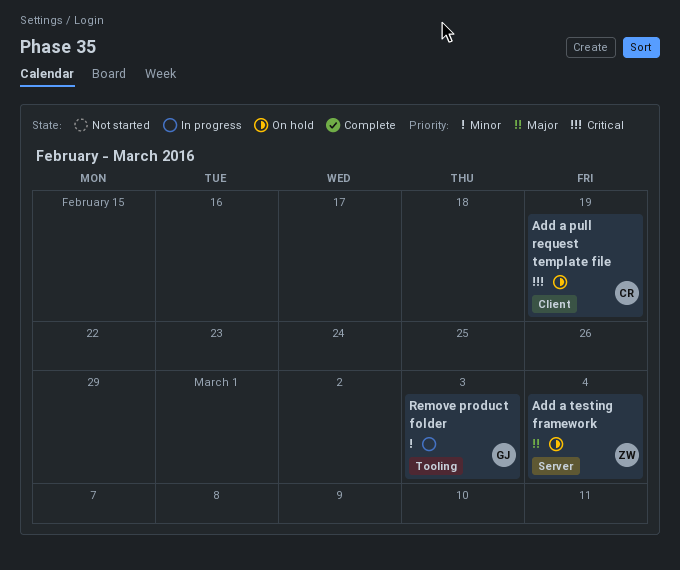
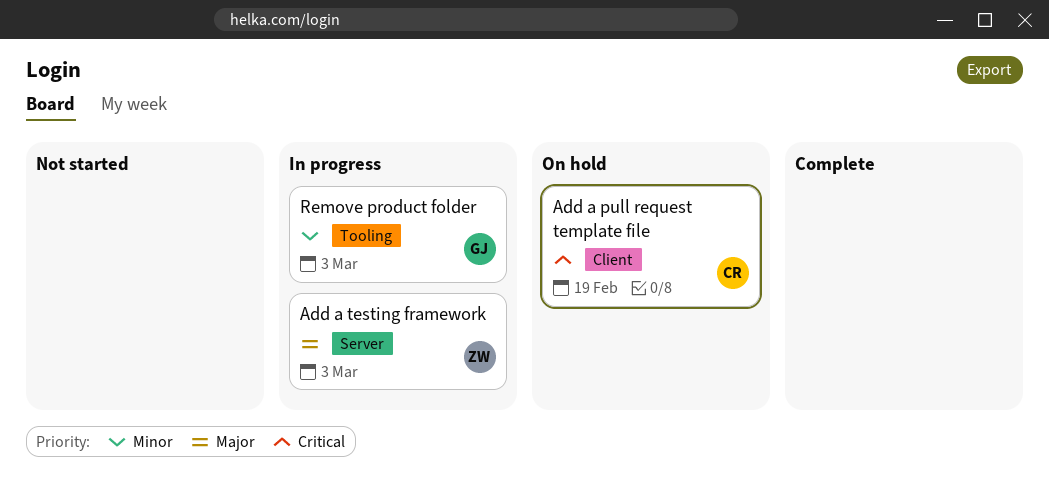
Add a testing framework, status: On hold -> In progress
Add a testing framework, due: Mar 4 -> Mar 3

